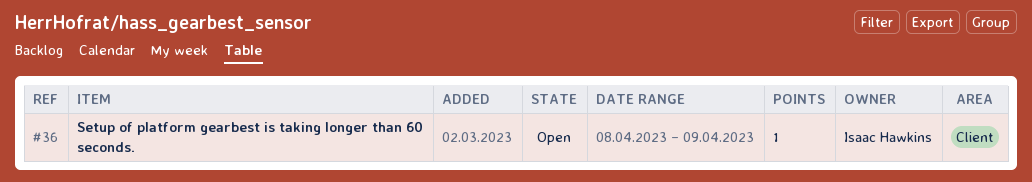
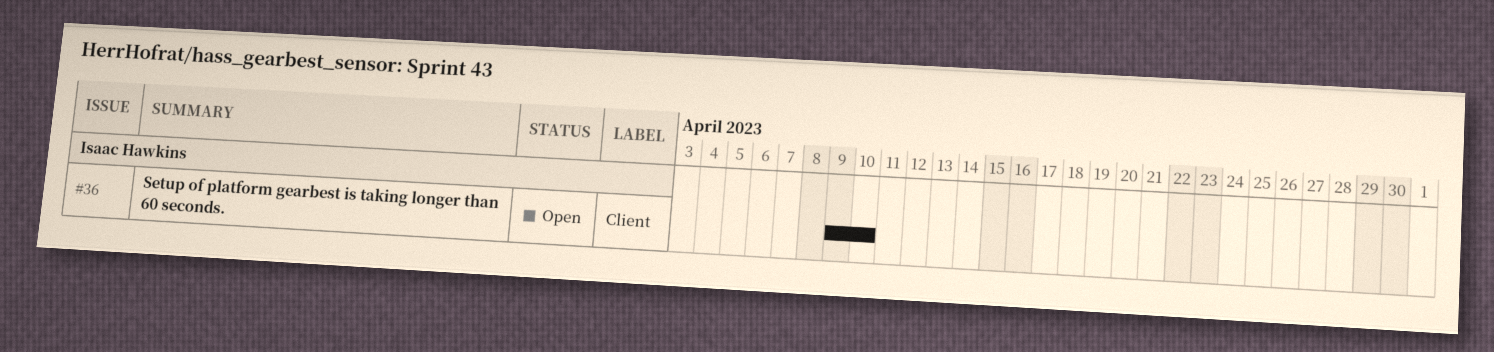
#36, start: Apr 8 -> Apr 9
#36, due: Apr 9 -> Apr 10

